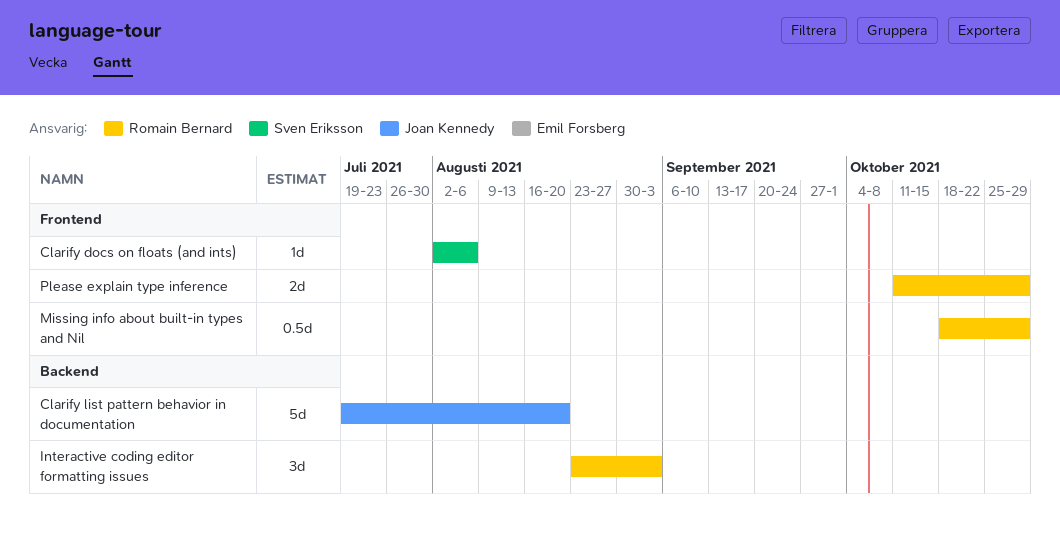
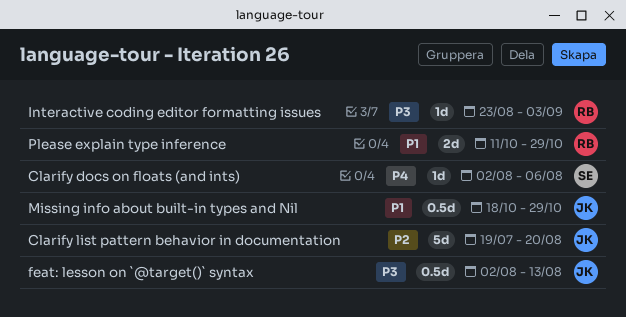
feat: lesson on `@target()` syntax: none -> present
Interactive coding editor formatting issues, estimate: 3d -> 1d
Missing info about built-in types and Nil, owner: Romain Bernard -> Joan Kennedy

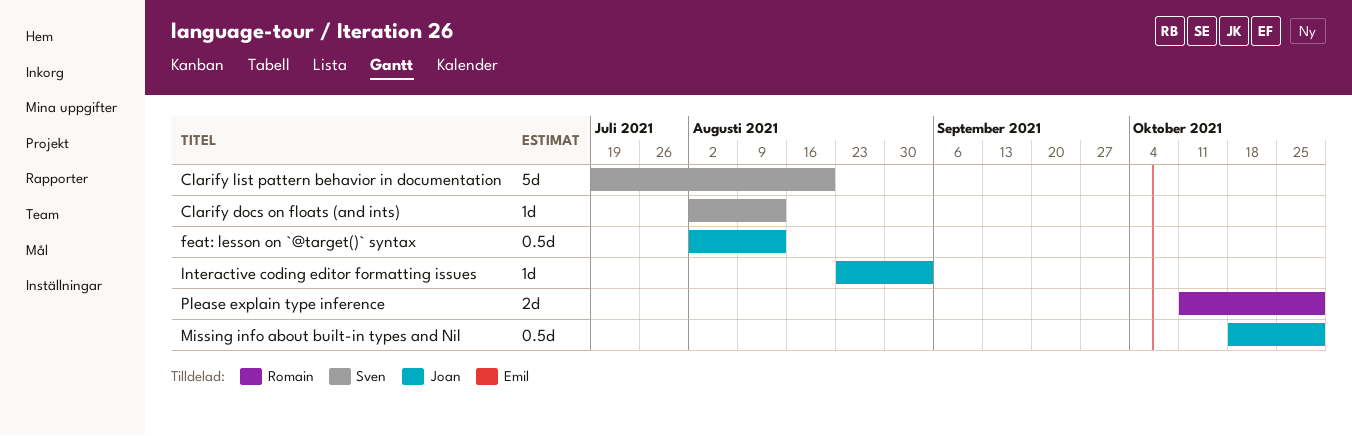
Clarify docs on floats (and ints), due: Aug 6 -> Aug 13
Clarify list pattern behavior in documentation, owner: Joan -> Sven
Interactive coding editor formatting issues, owner: Romain -> Joan

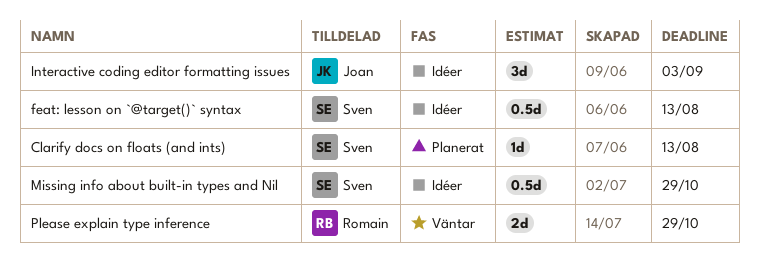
Clarify list pattern behavior in documentation: present -> none
feat: lesson on `@target()` syntax, owner: Joan -> Sven
Interactive coding editor formatting issues, estimate: 1d -> 3d
Missing info about built-in types and Nil, owner: Joan -> Sven

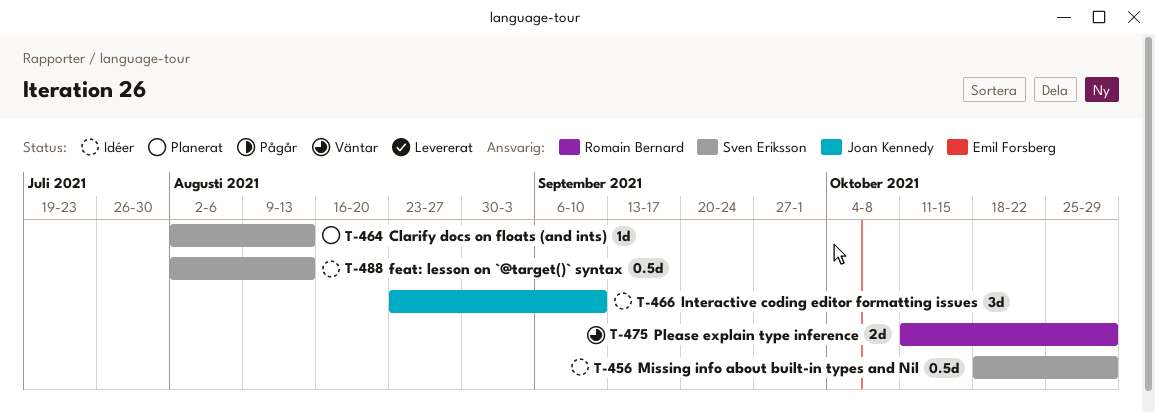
Interactive coding editor formatting issues, due: Sep 3 -> Sep 10

